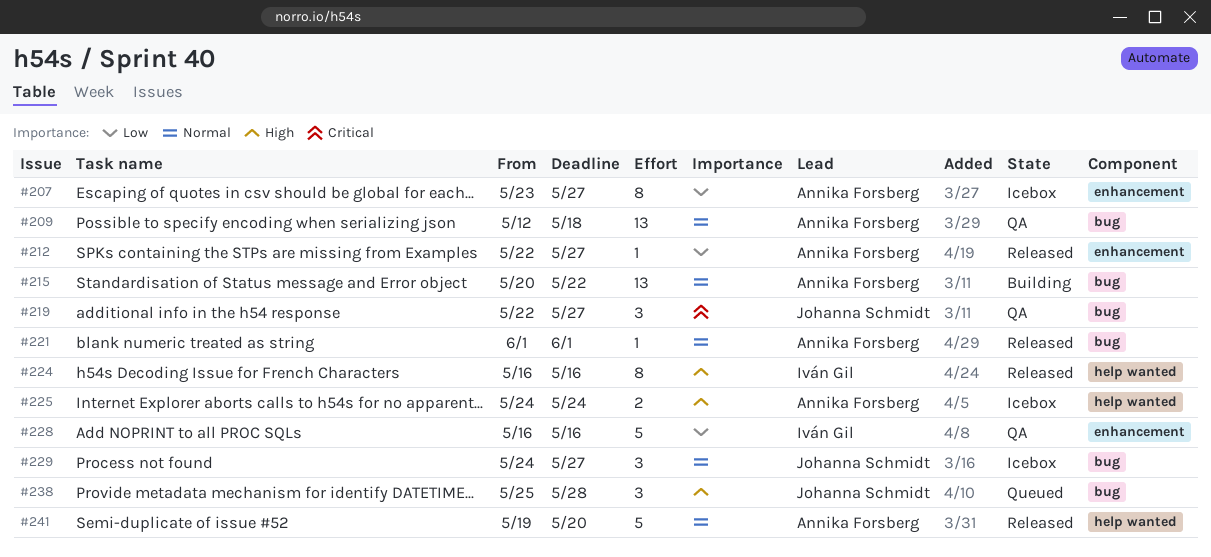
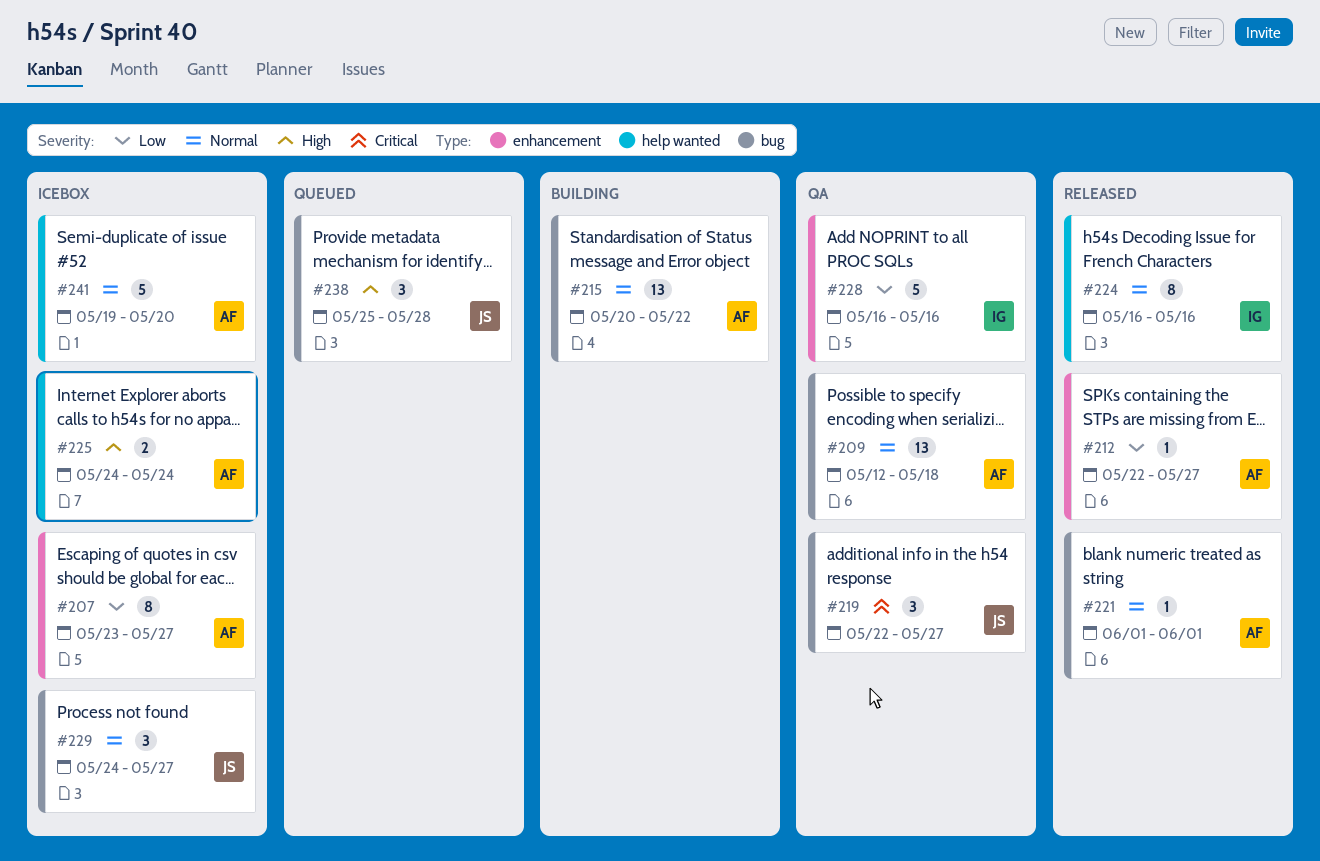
#224, priority: High -> Normal
#241, status: Released -> Icebox

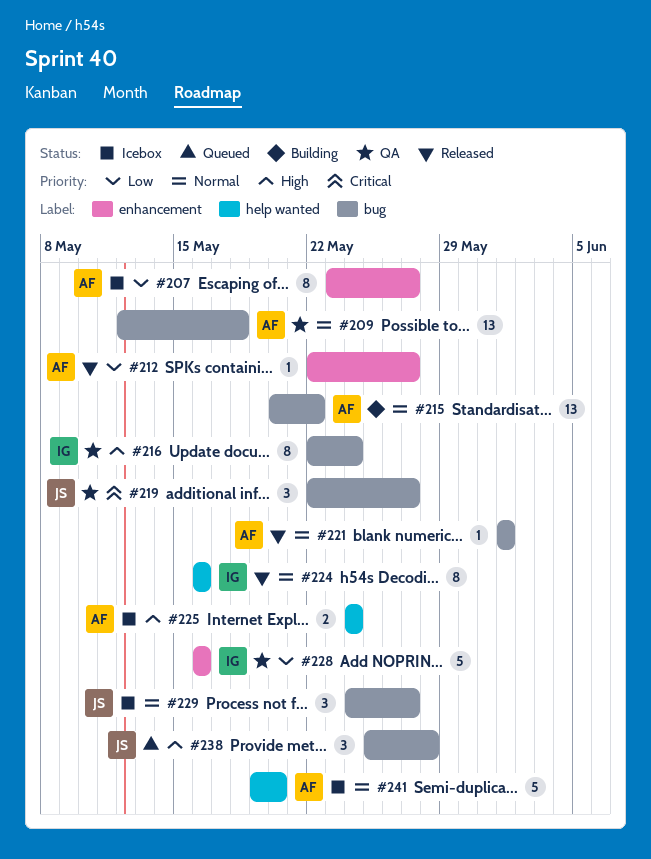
#216: none -> present

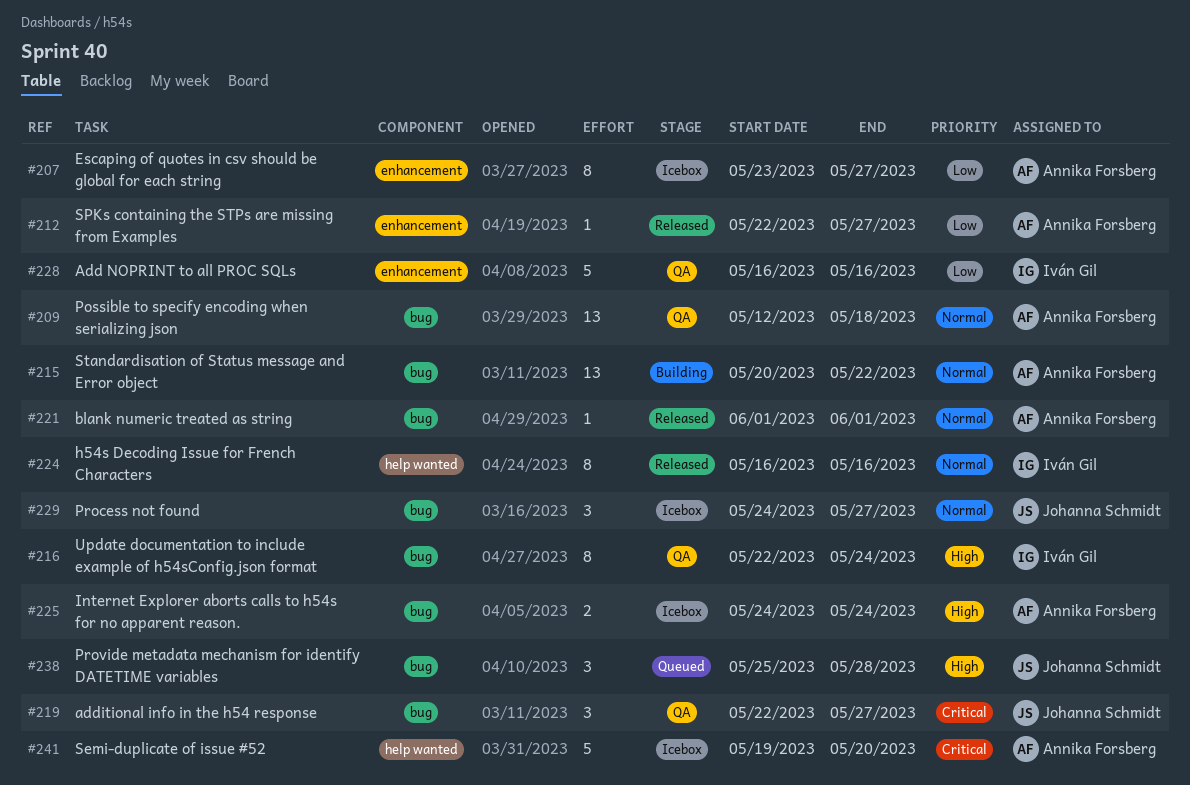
#225, label: help wanted -> bug
#241, priority: Normal -> Critical

